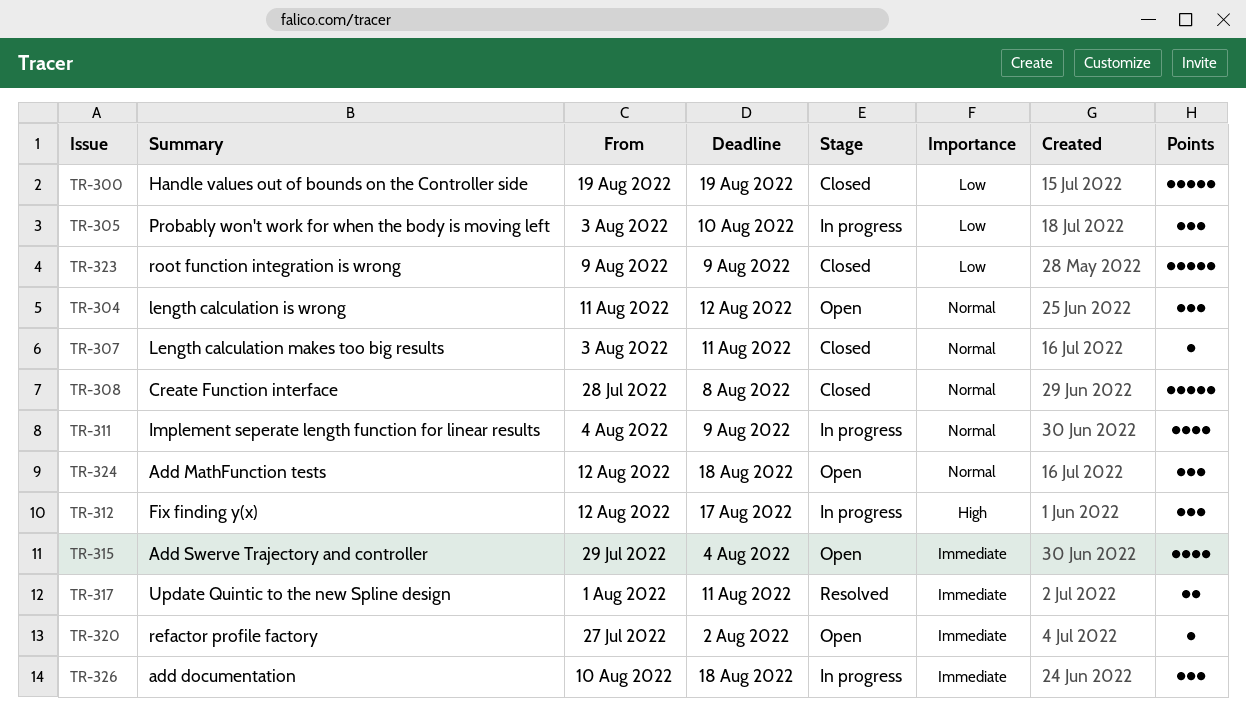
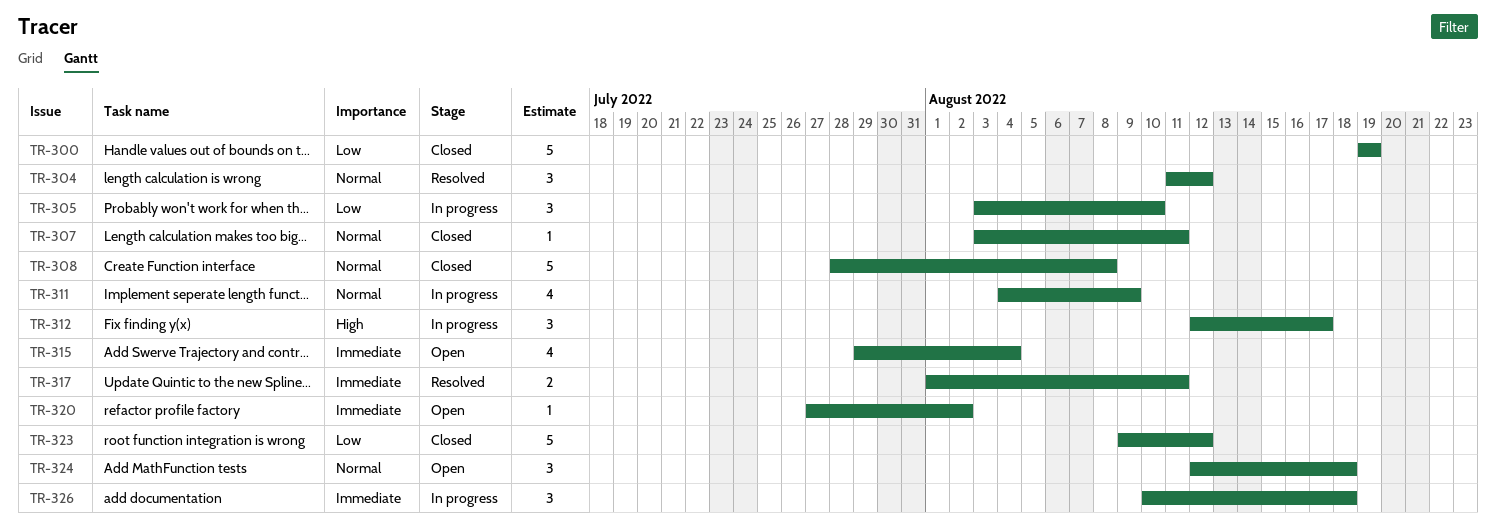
TR-304, status: Open -> Resolved
TR-323, due: Aug 9 -> Aug 12

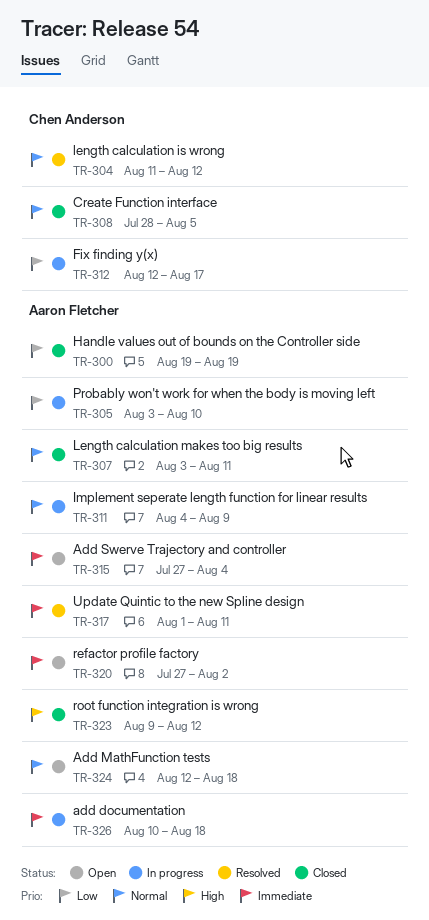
TR-308, due: Aug 8 -> Aug 5
TR-312, priority: High -> Low
TR-315, start: Jul 29 -> Jul 27
TR-323, priority: Low -> High

